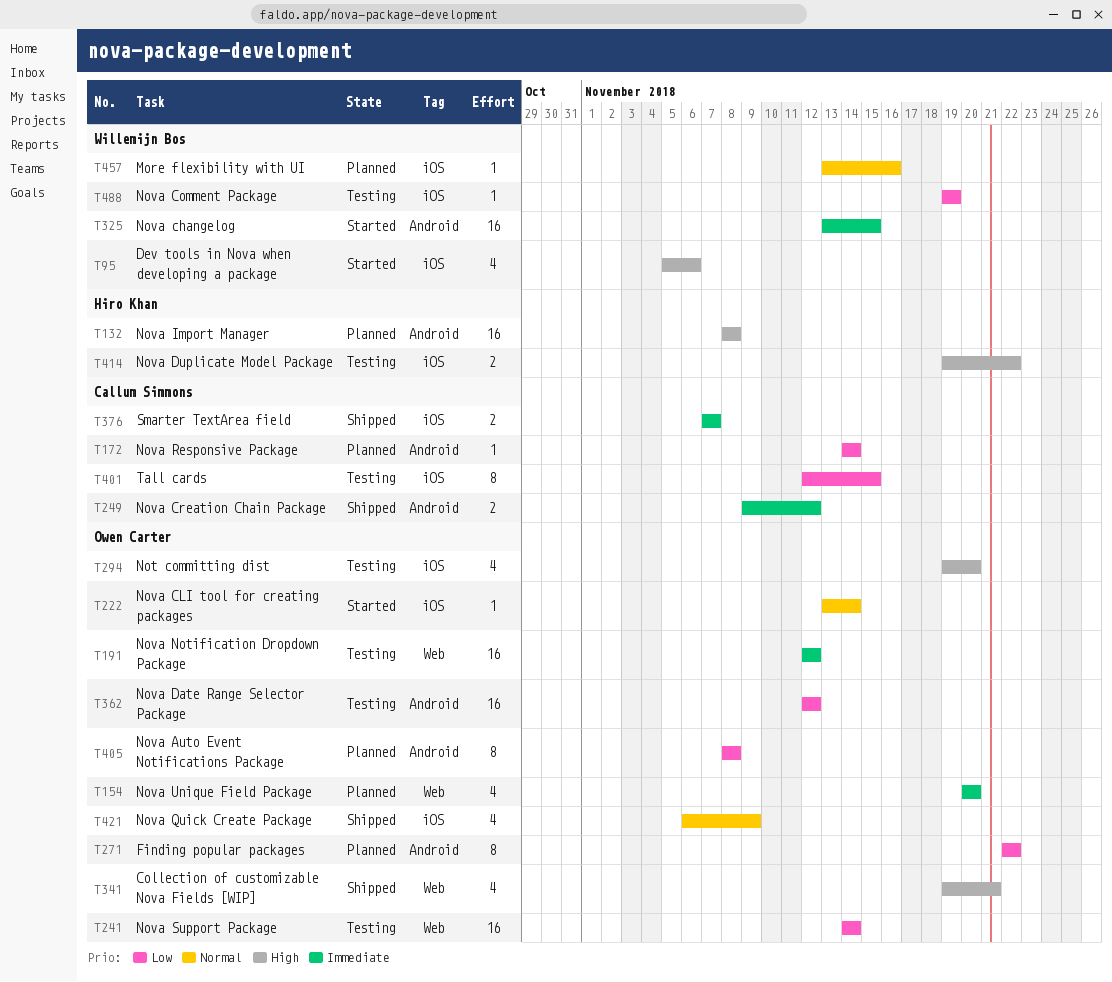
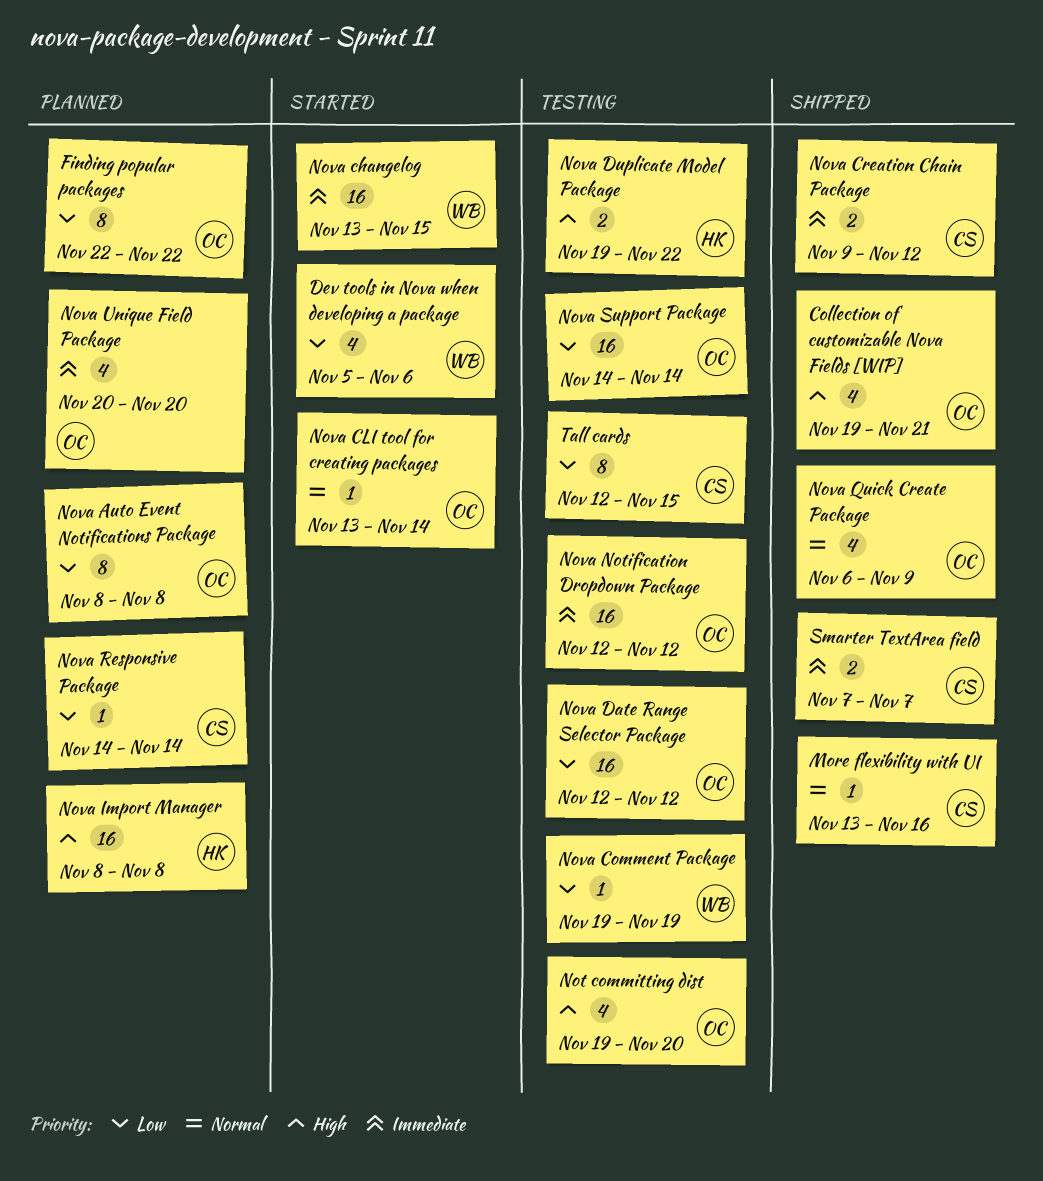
Dev tools in Nova when developing a package, priority: High -> Low
More flexibility with UI, status: Planned -> Shipped
More flexibility with UI, owner: Willemijn Bos -> Callum Simmons

